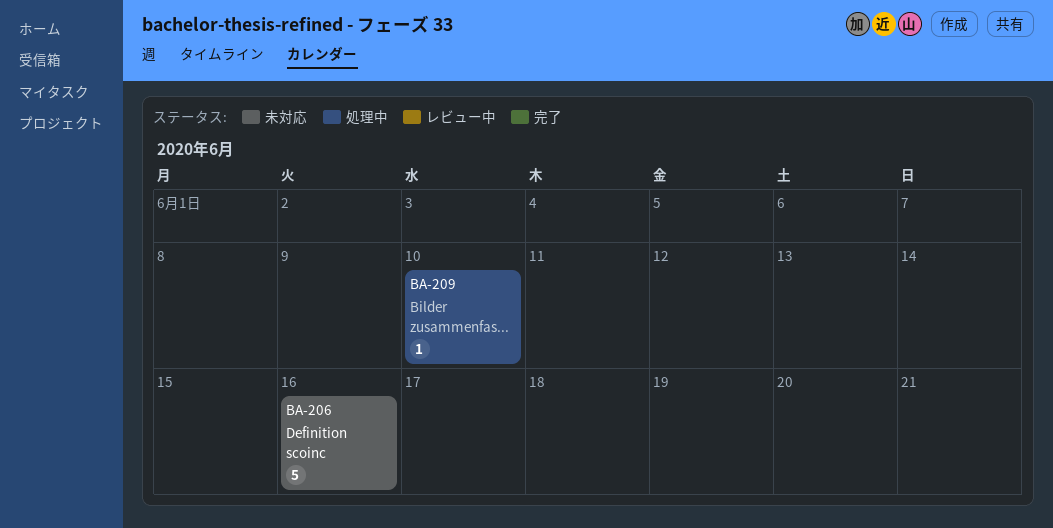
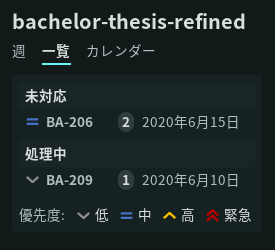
BA-206, estimate: 5 -> 2
BA-206, due: Jun 16 -> Jun 15

